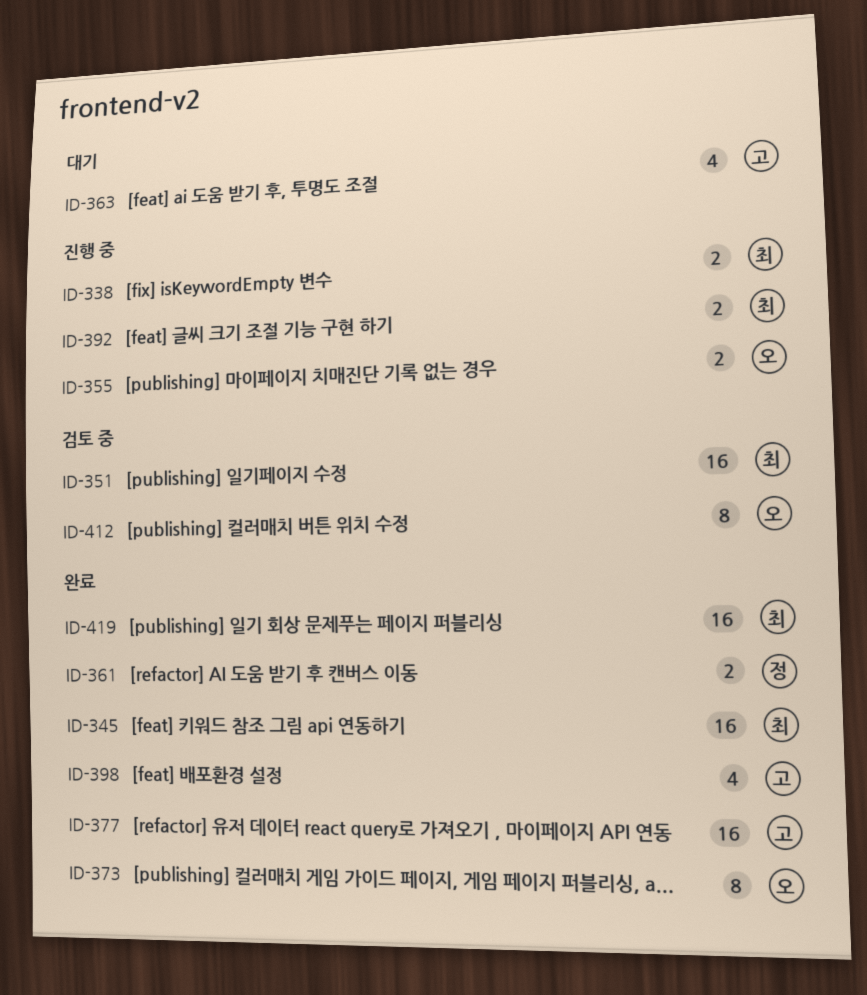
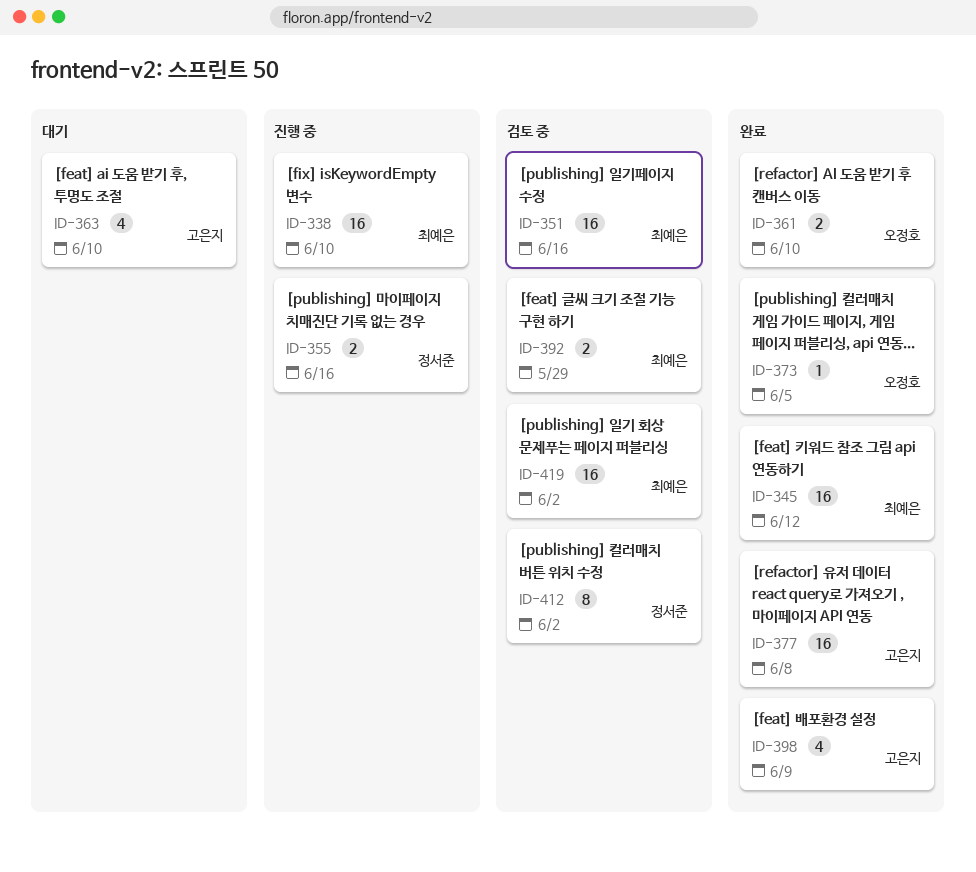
ID-338, estimate: 2 -> 16
ID-355, owner: 오정호 -> 정서준
ID-361, owner: 정서준 -> 오정호
ID-373, estimate: 8 -> 1
ID-392, status: 진행 중 -> 검토 중
ID-412, owner: 오정호 -> 정서준
ID-419, status: 완료 -> 검토 중

